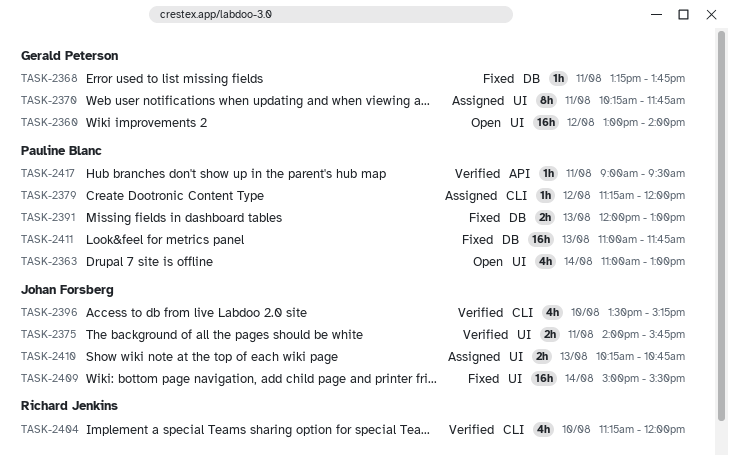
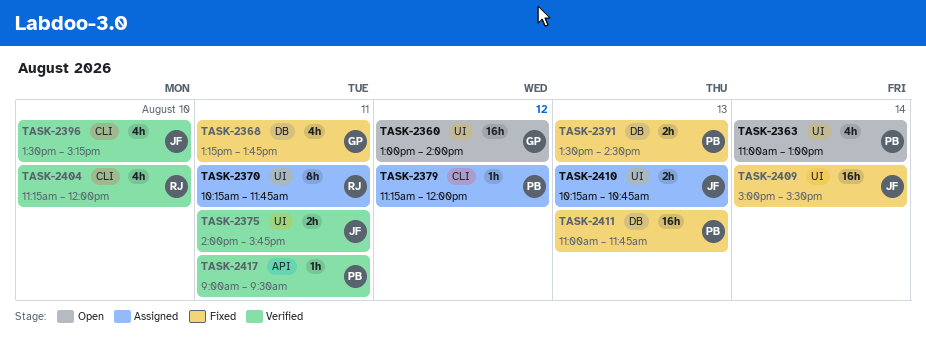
TASK-2368, estimate: 1h -> 4h
TASK-2370, owner: Gerald Peterson -> Richard Jenkins
TASK-2391, begins: 12:00 -> 13:30
TASK-2391, ends: 13:00 -> 14:30

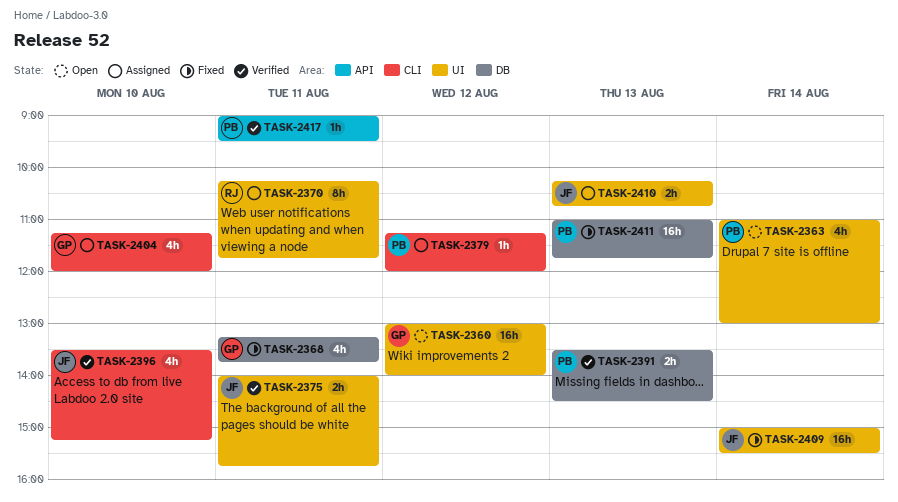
TASK-2391, status: Fixed -> Verified
TASK-2404, status: Verified -> Assigned
TASK-2404, owner: RJ -> GP

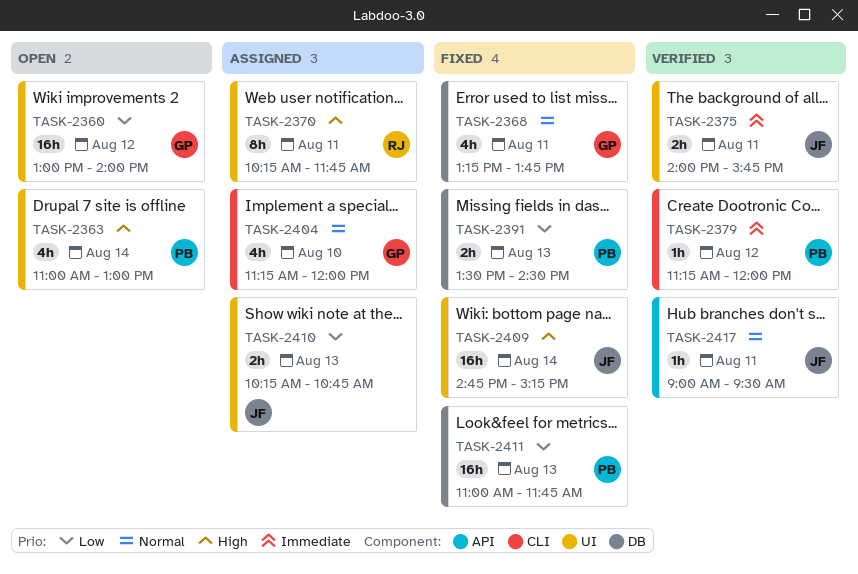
TASK-2379, status: Assigned -> Verified
TASK-2391, status: Verified -> Fixed
TASK-2396: present -> none
TASK-2409, begins: 15:00 -> 14:45
TASK-2409, ends: 15:30 -> 15:15
TASK-2417, owner: PB -> JF

